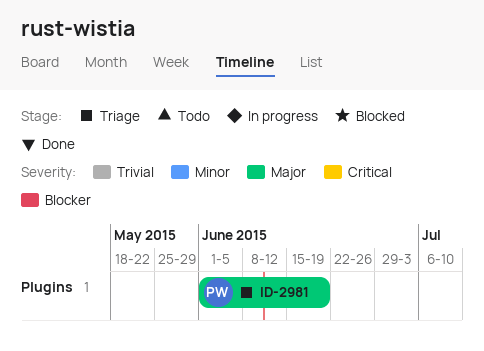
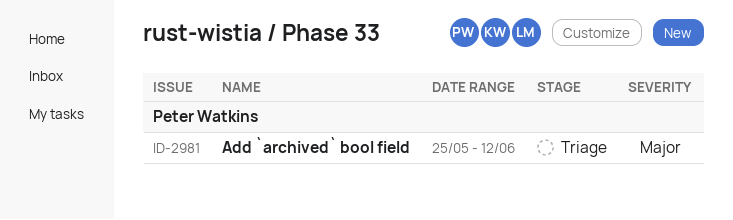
ID-2981, start: Jun 1 -> May 25
ID-2981, due: Jun 19 -> Jun 12

